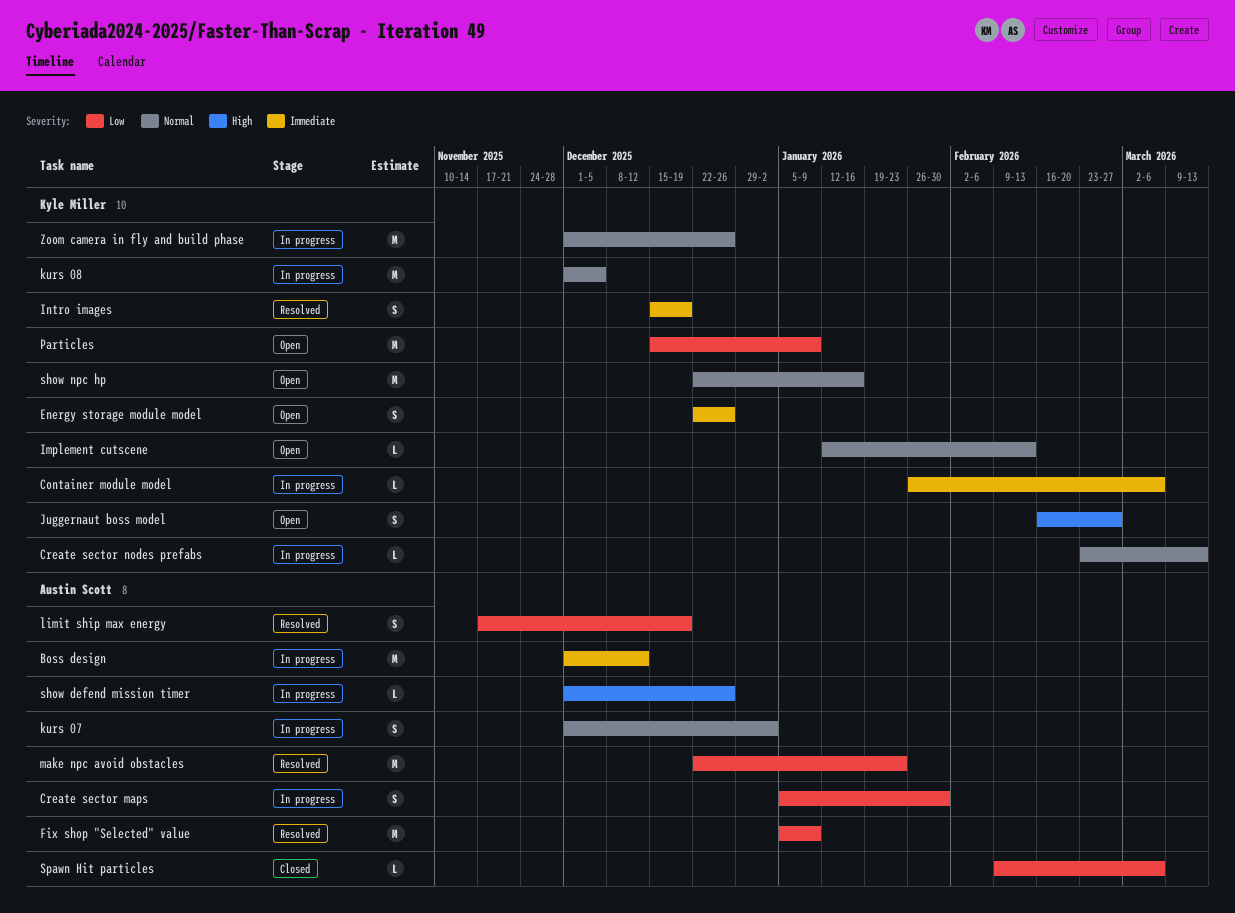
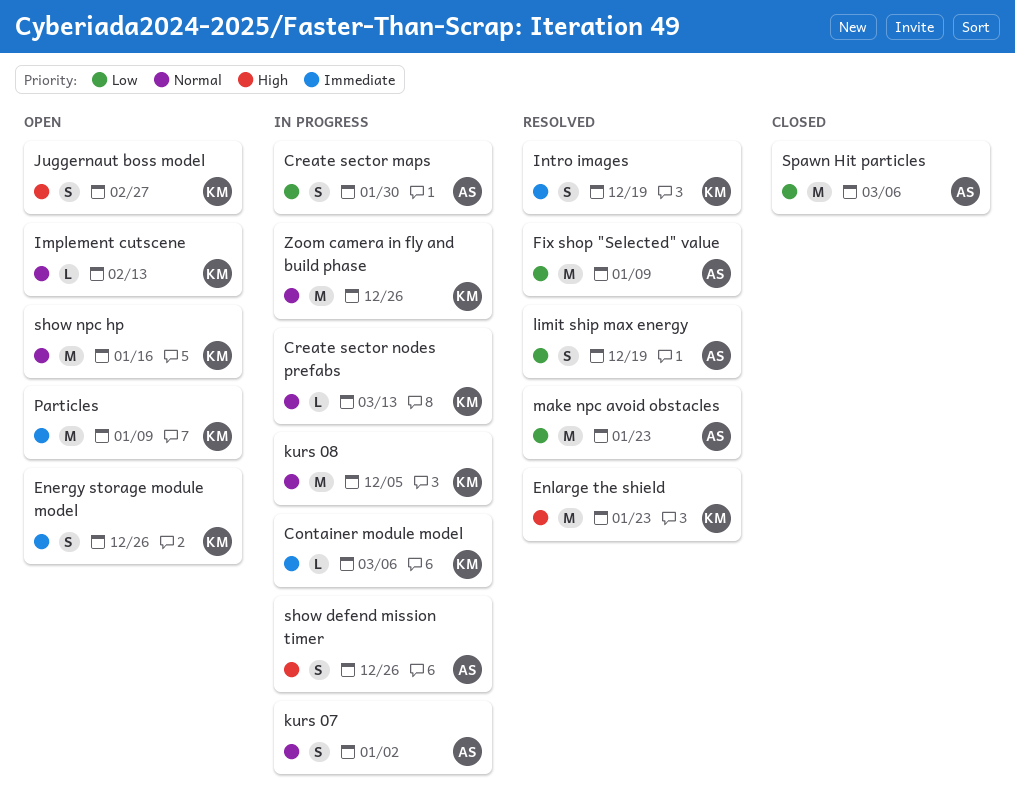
Boss design: present -> none
Enlarge the shield: none -> present
Particles, priority: Low -> Immediate
show defend mission timer, estimate: L -> S
Spawn Hit particles, estimate: L -> M

